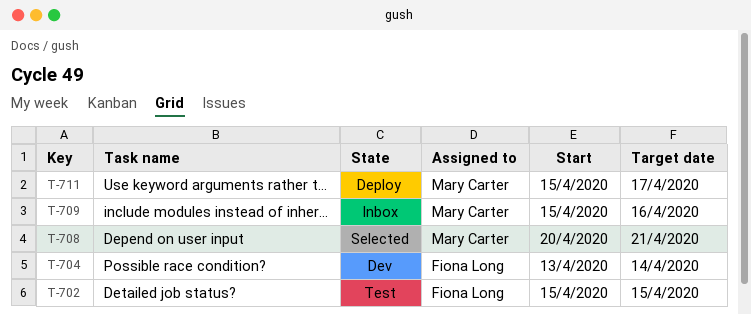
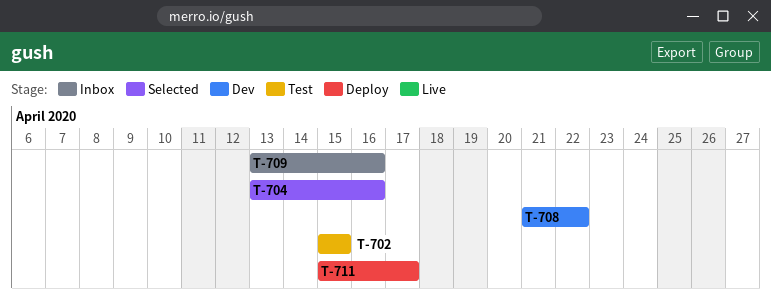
T-704, status: Dev -> Selected
T-704, due: Apr 14 -> Apr 16
T-708, status: Selected -> Dev
T-708, start: Apr 20 -> Apr 21
T-708, due: Apr 21 -> Apr 22
T-709, start: Apr 15 -> Apr 13

